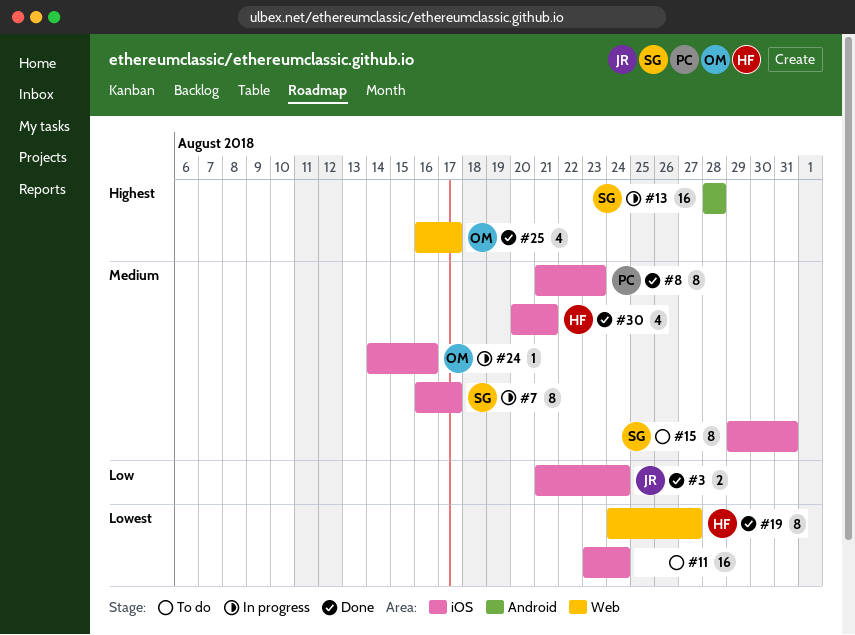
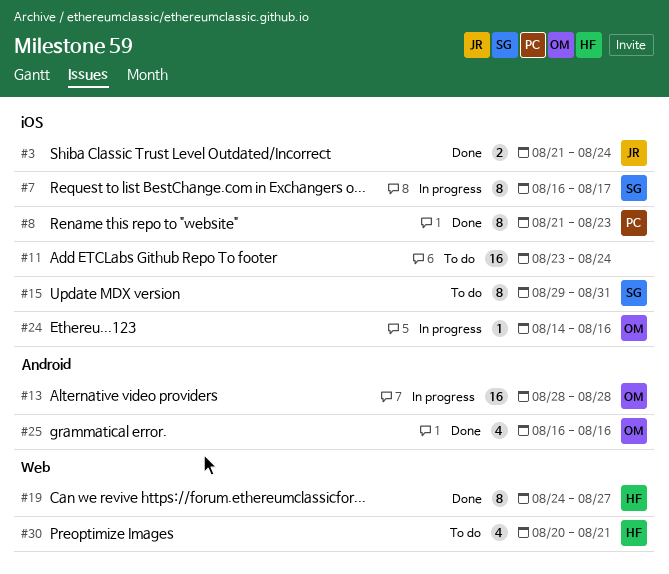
#13, owner: SG -> OM
#25, label: Web -> Android
#25, due: Aug 17 -> Aug 16
#30, status: Done -> To do
#30, label: iOS -> Web

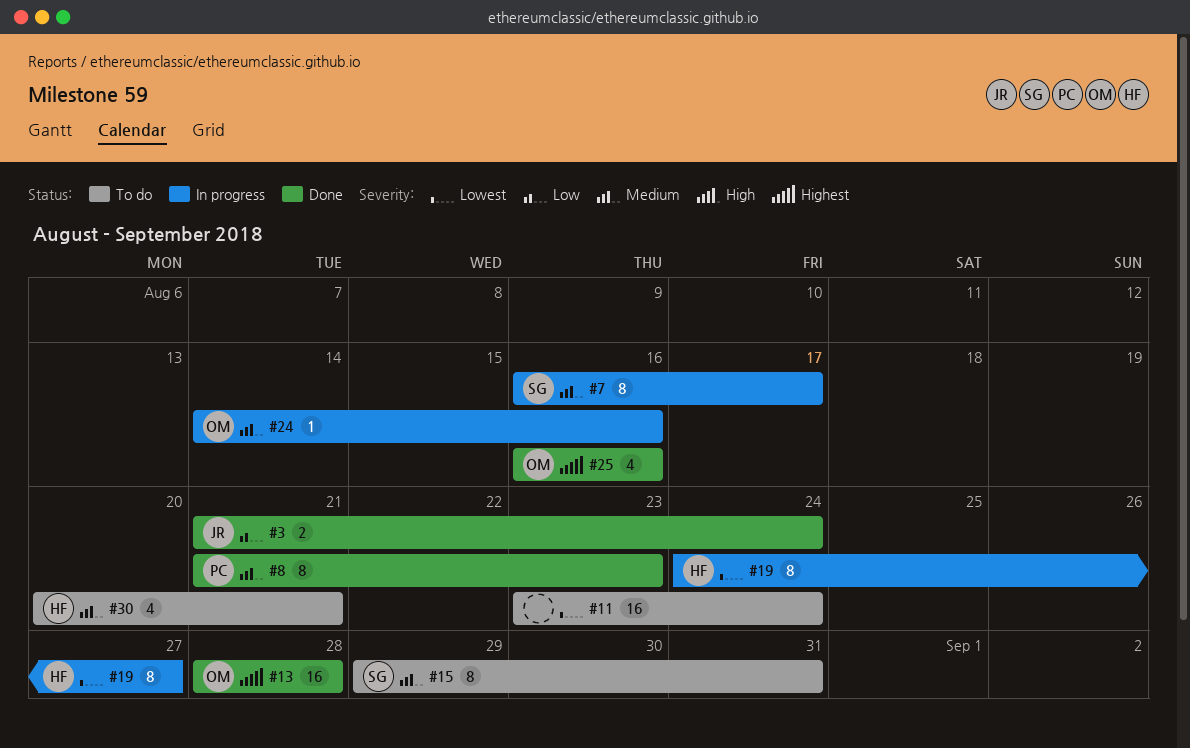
#13, status: In progress -> Done
#19, status: Done -> In progress

